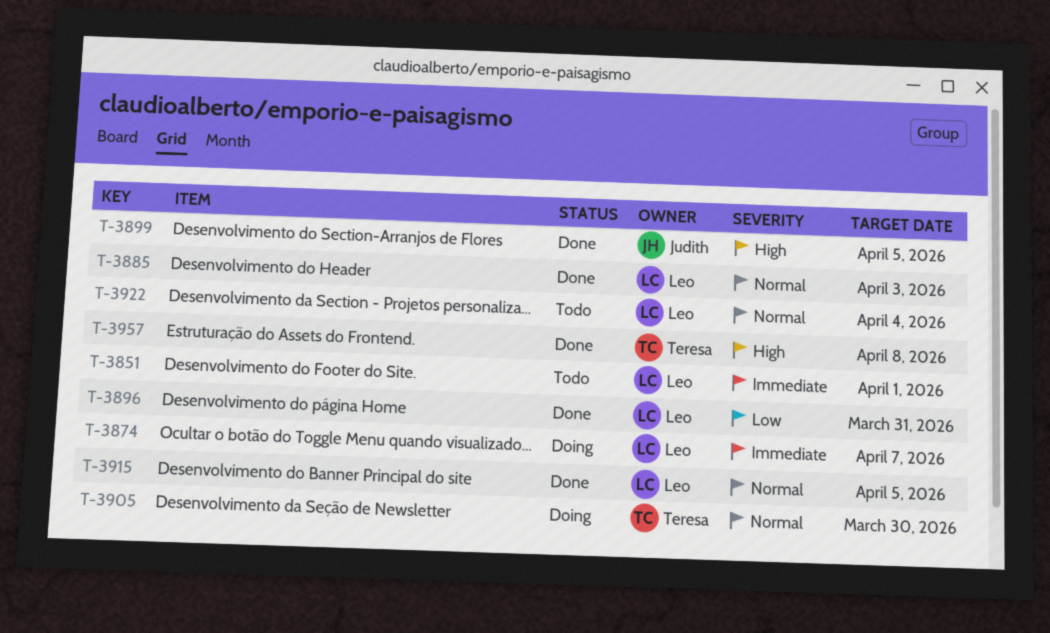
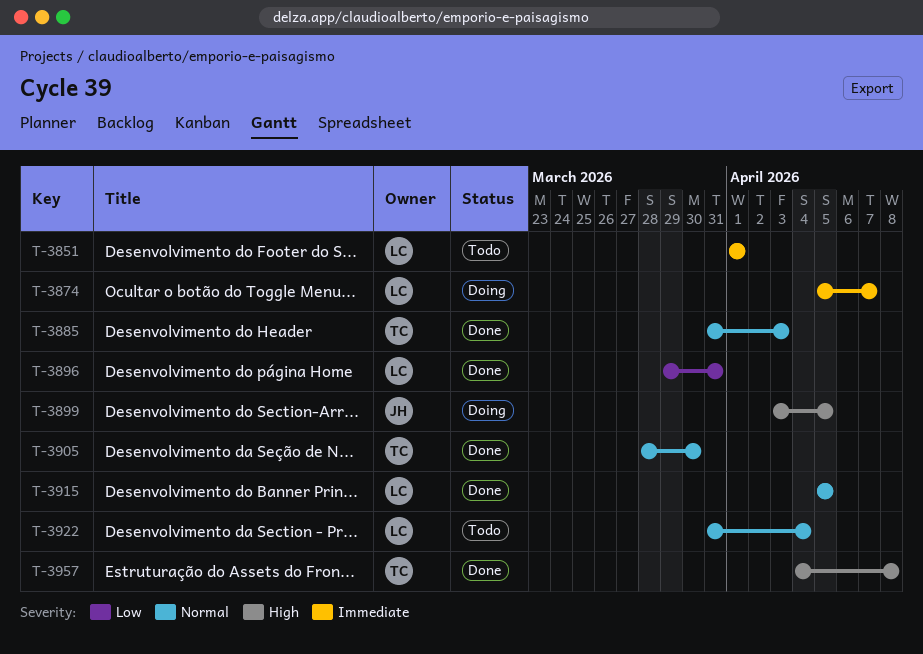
T-3885, owner: Leo -> Teresa
T-3899, status: Done -> Doing
T-3905, status: Doing -> Done

